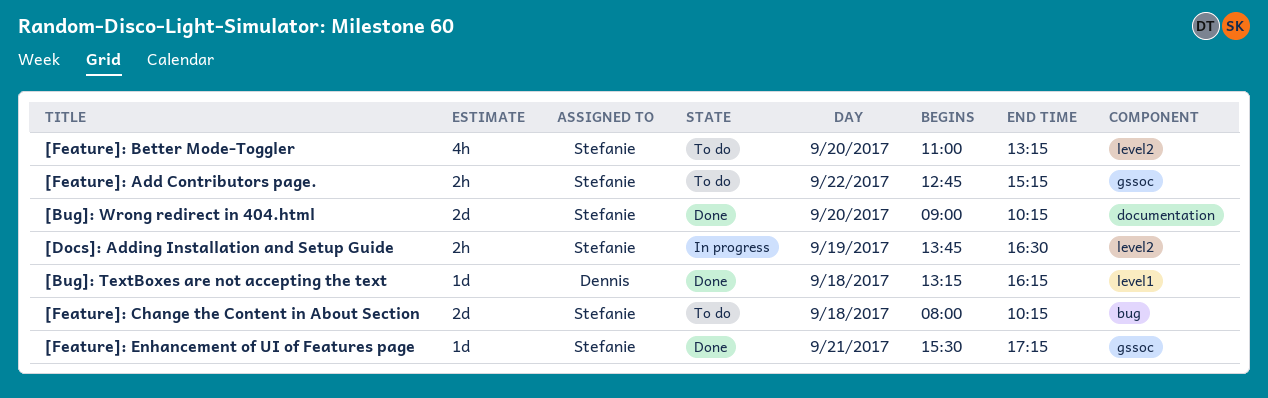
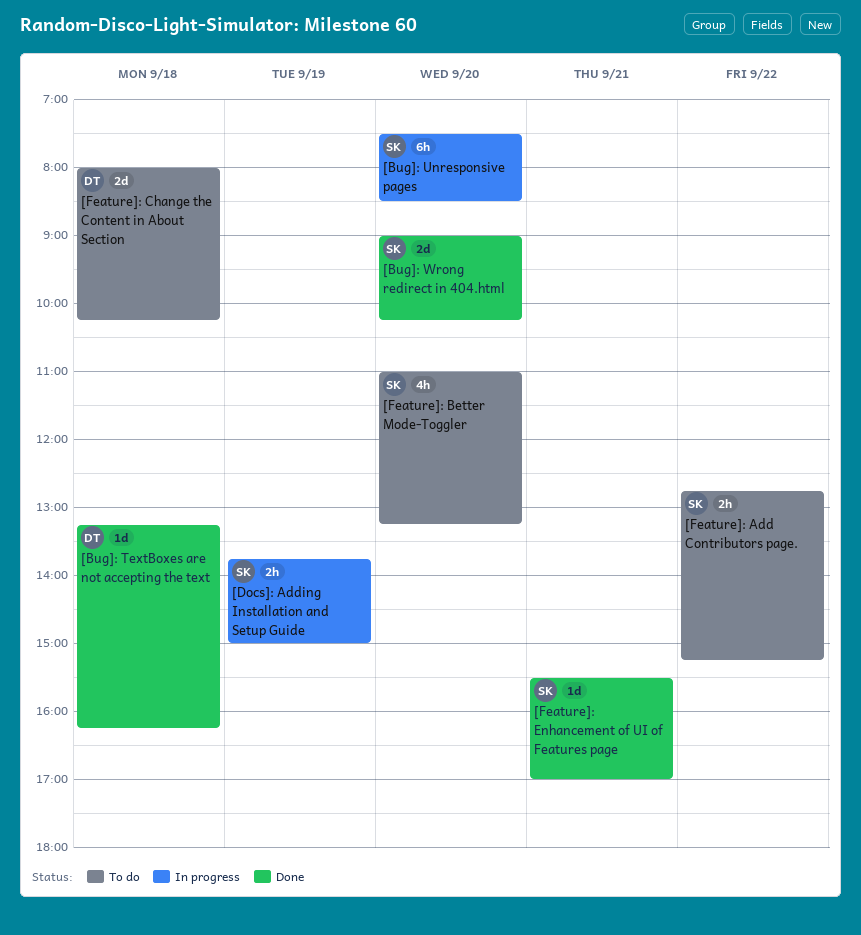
[Bug]: Unresponsive pages: none -> present
[Docs]: Adding Installation and Setup Guide, ends: 16:30 -> 15:00
[Feature]: Change the Content in About Section, owner: Stefanie -> Dennis
[Feature]: Enhancement of UI of Features page, ends: 17:15 -> 17:00

